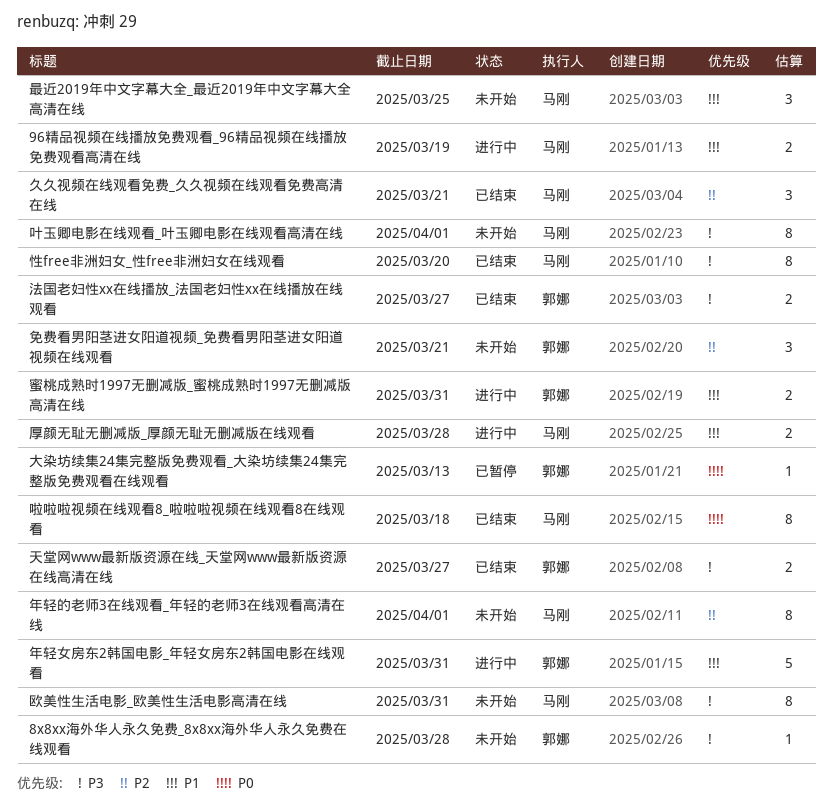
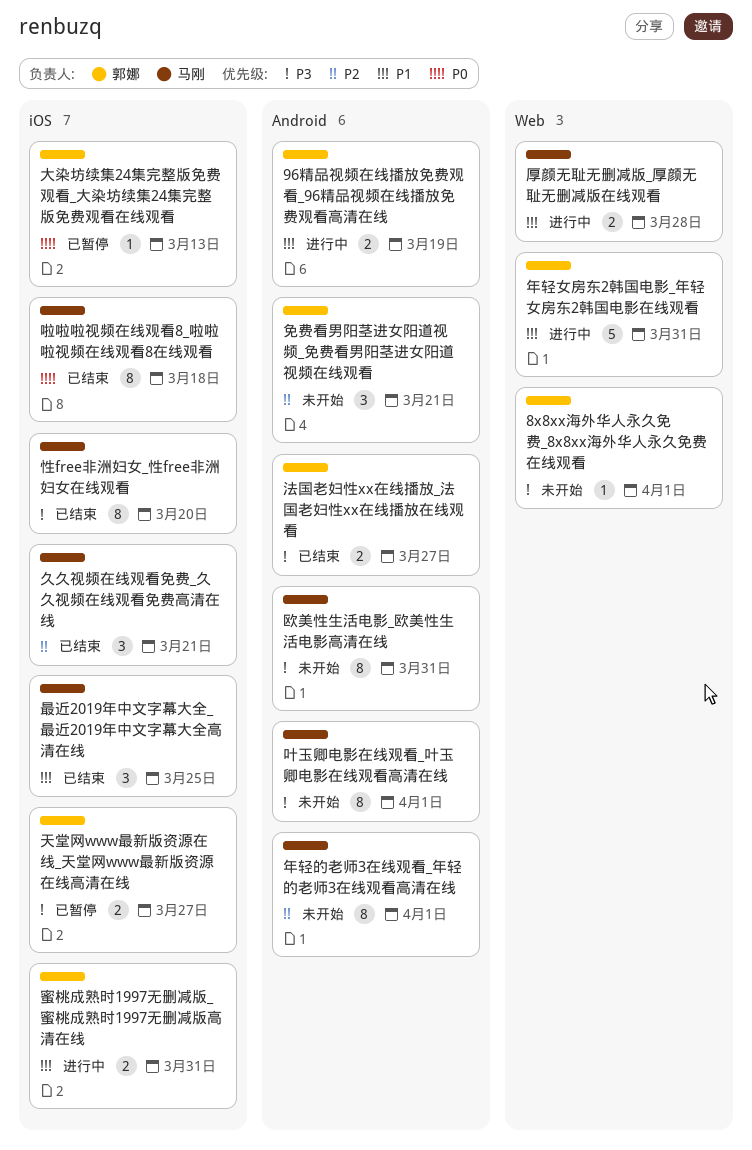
8x8xx海外华人永久免费_8x8xx海外华人永久免费在线观看, due: Mar 28 -> Apr 1
96精品视频在线播放免费观看_96精品视频在线播放免费观看高清在线, owner: 马刚 -> 郭娜
天堂网www最新版资源在线_天堂网www最新版资源在线高清在线, status: 已结束 -> 已暂停
最近2019年中文字幕大全_最近2019年中文字幕大全高清在线, status: 未开始 -> 已结束

